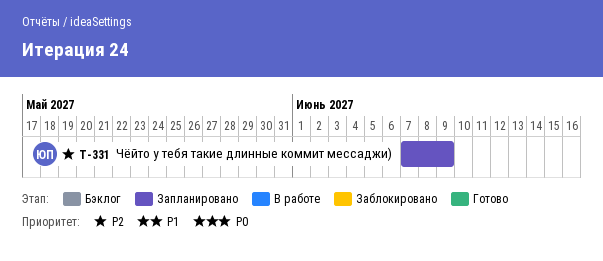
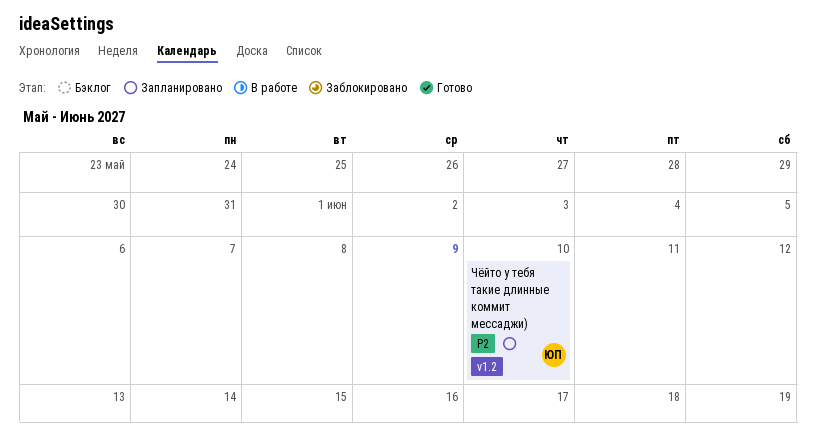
Чёйто у тебя такие длинные коммит мессаджи), due: Jun 9 -> Jun 10

